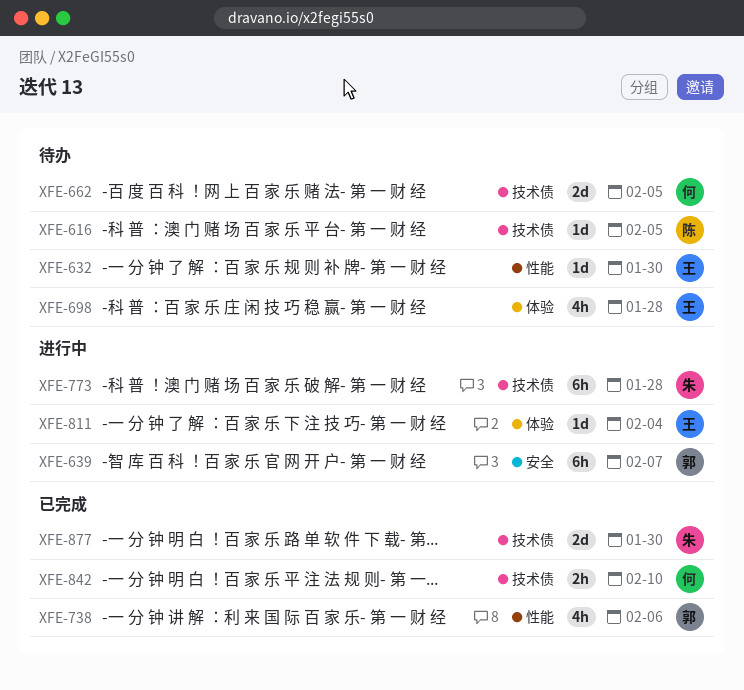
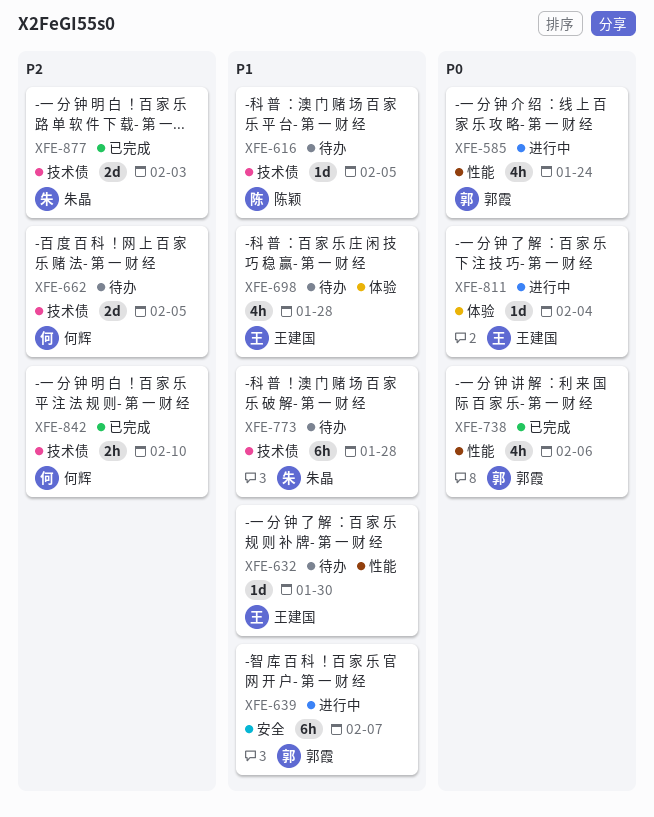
XFE-585: none -> present
XFE-773, status: 进行中 -> 待办
XFE-877, due: Jan 30 -> Feb 3

